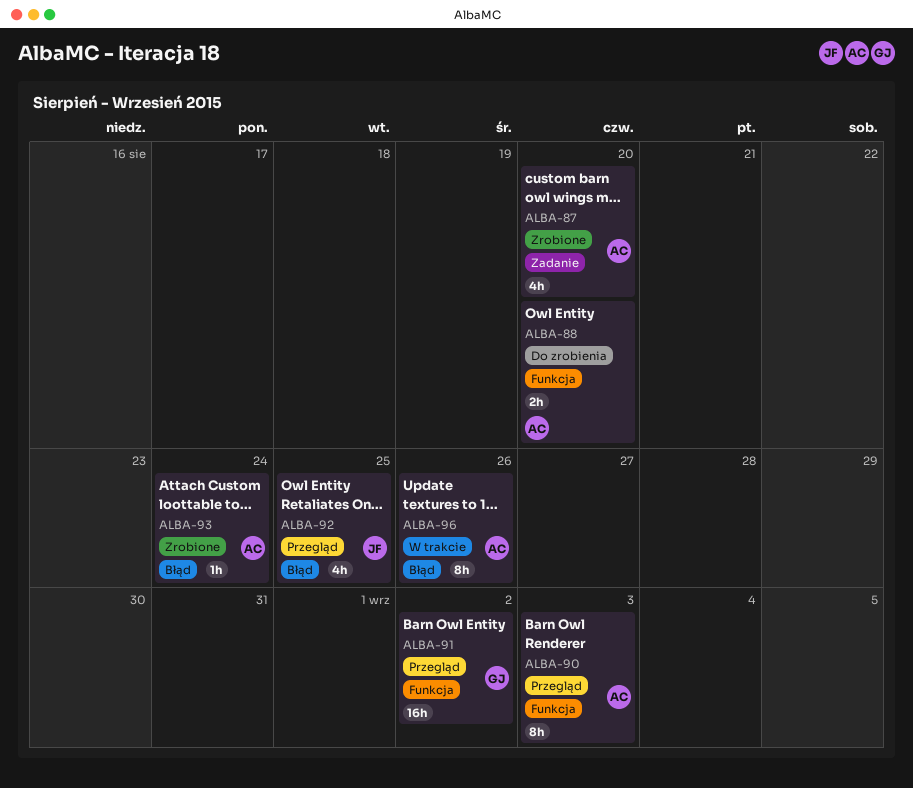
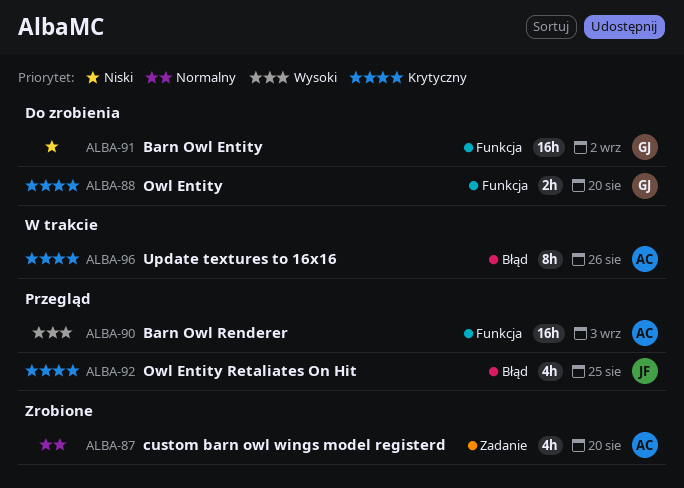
ALBA-88, owner: AC -> GJ
ALBA-90, estimate: 8h -> 16h
ALBA-91, status: Przegląd -> Do zrobienia
ALBA-93: present -> none

